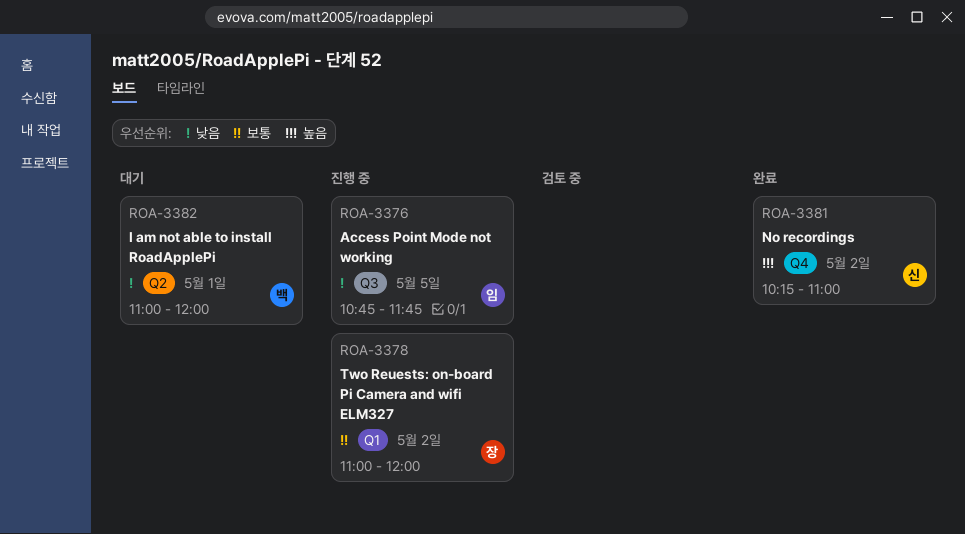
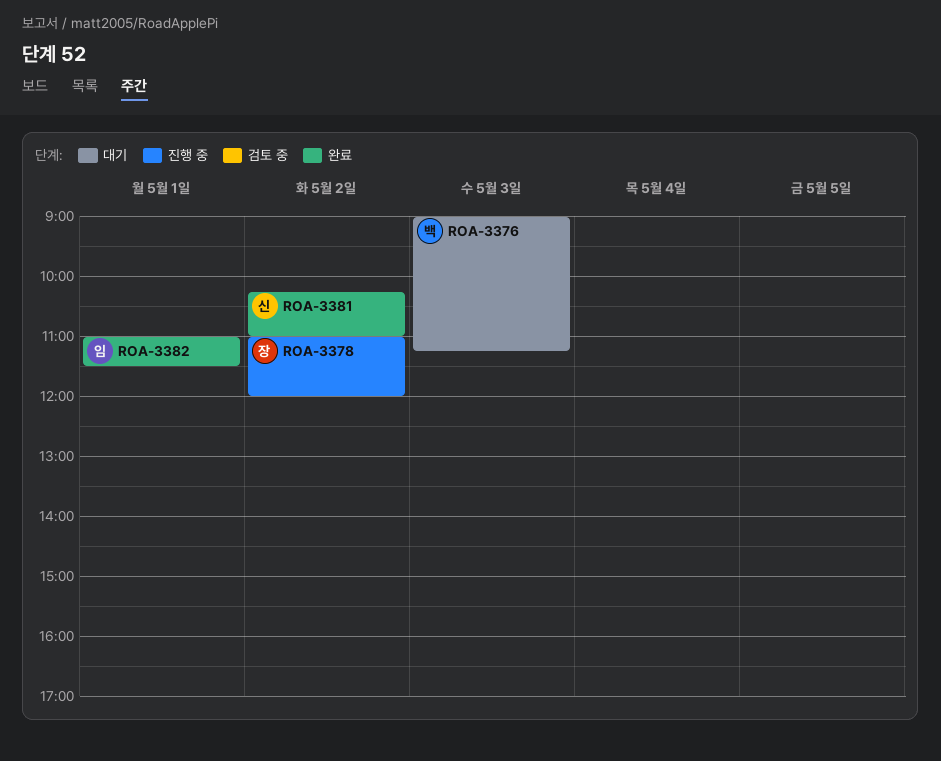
ROA-3376, status: 진행 중 -> 대기
ROA-3376, owner: 임 -> 백
ROA-3376, day: May 5 -> May 3
ROA-3376, begins: 10:45 -> 09:00
ROA-3376, ends: 11:45 -> 11:15
ROA-3382, status: 대기 -> 완료
ROA-3382, owner: 백 -> 임
ROA-3382, ends: 12:00 -> 11:30

